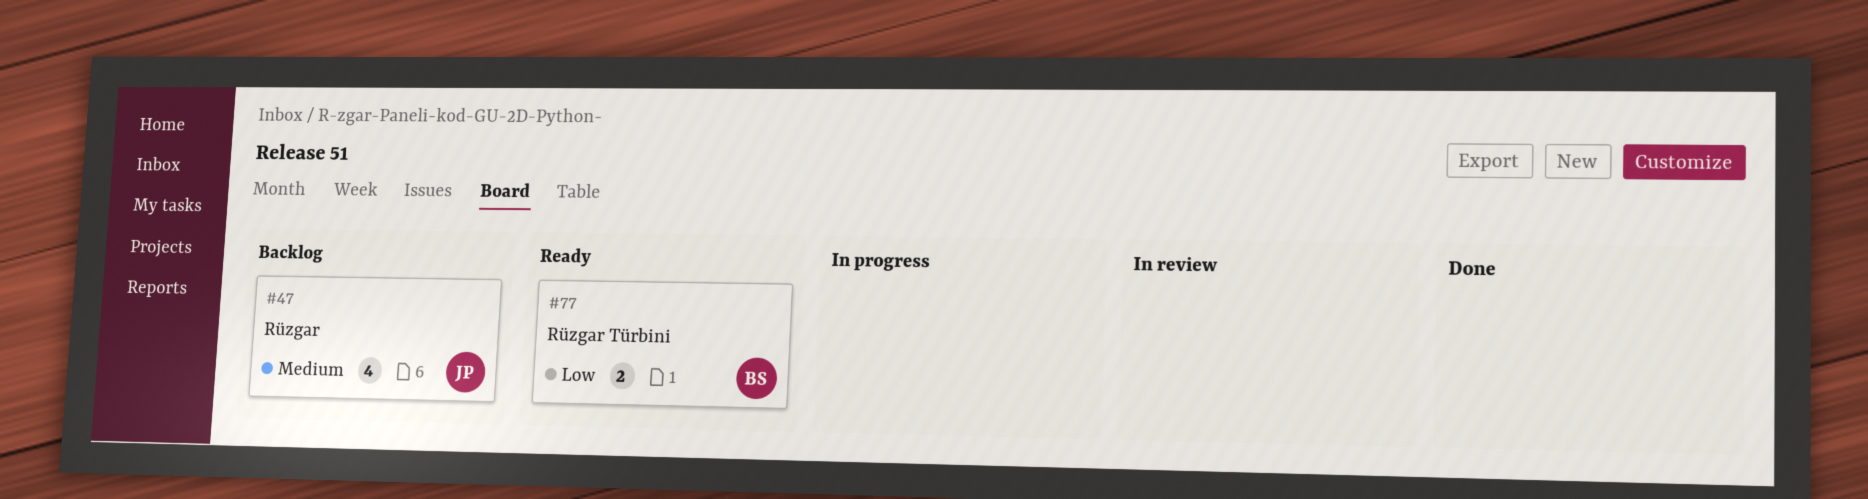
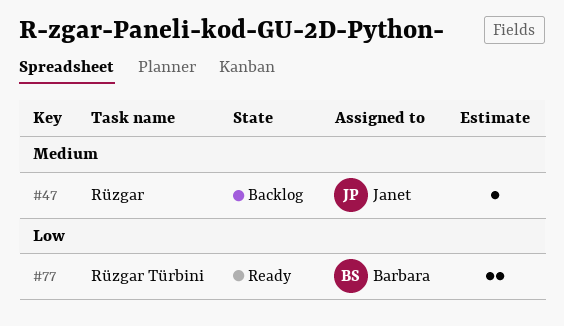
#47, estimate: 4 -> 1

